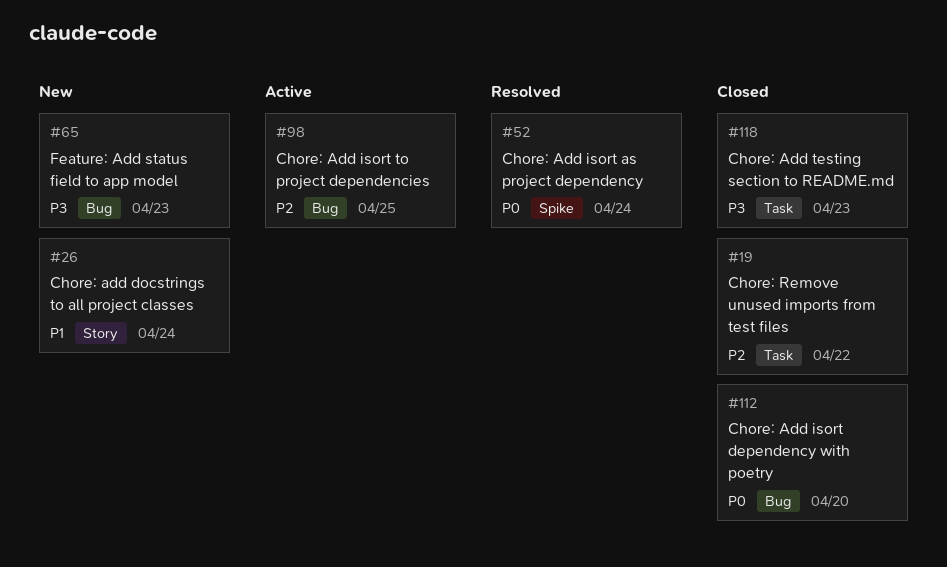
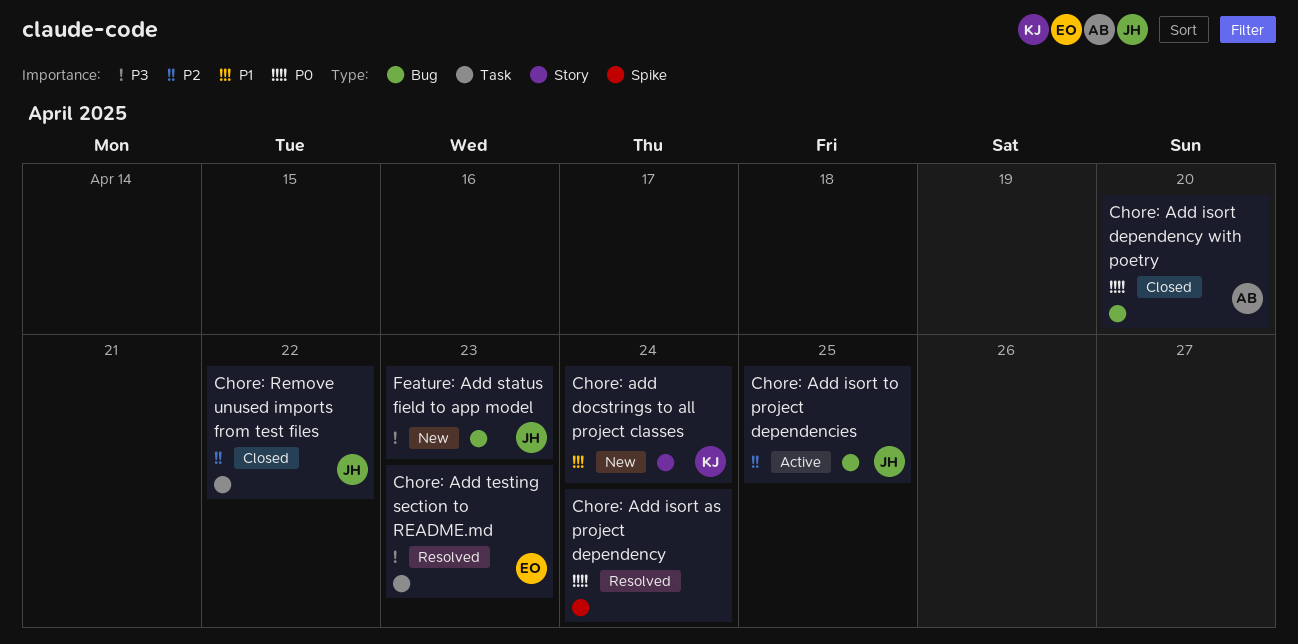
Chore: Add testing section to README.md, status: Closed -> Resolved

